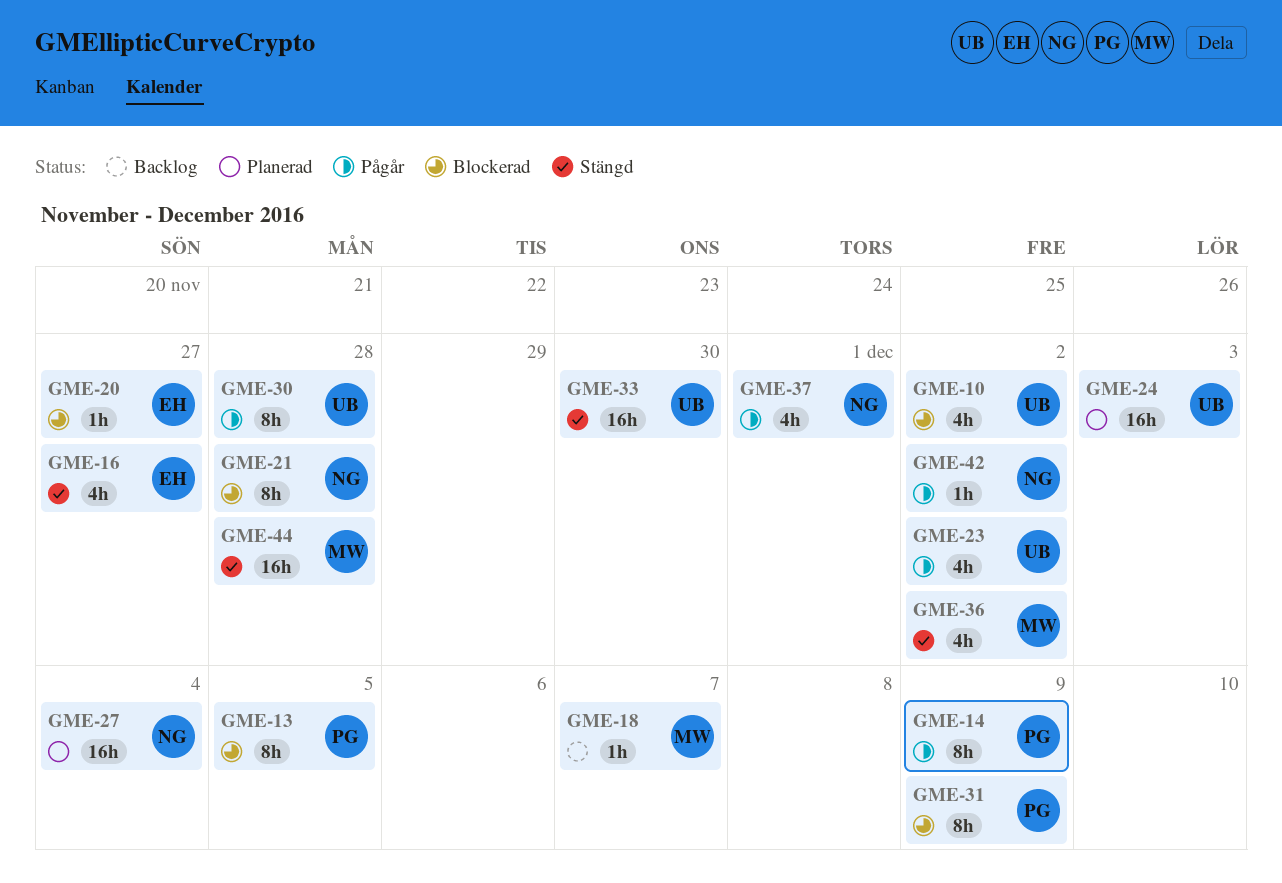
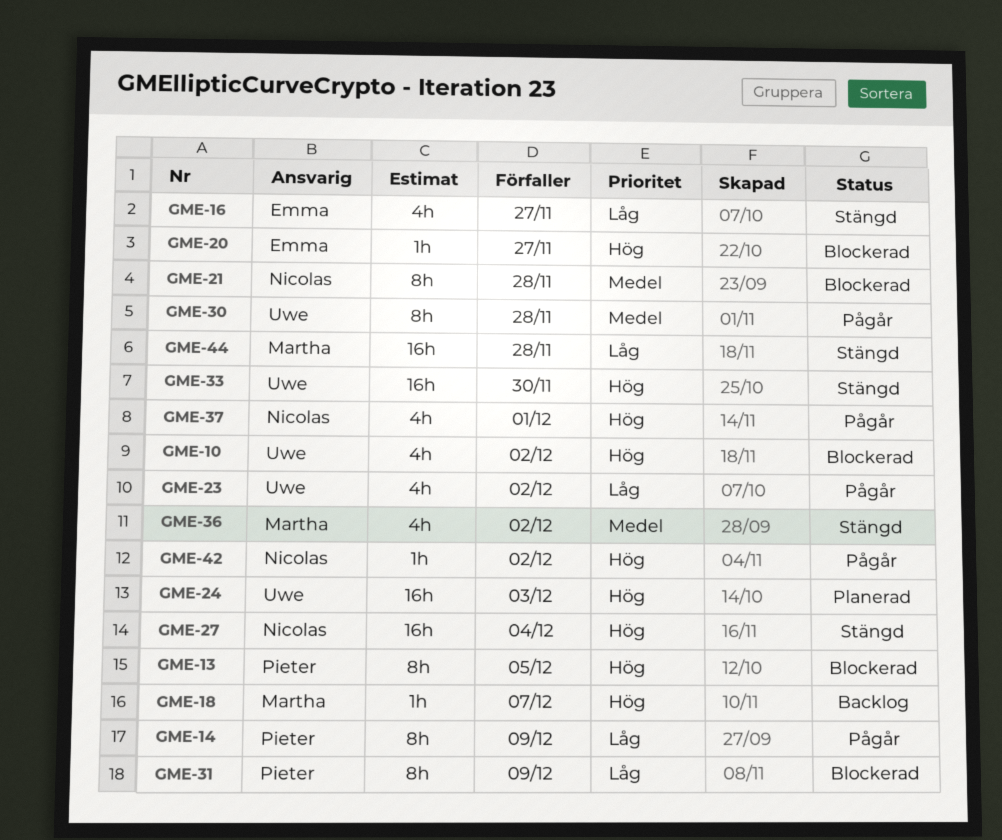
GME-27, status: Planerad -> Stängd

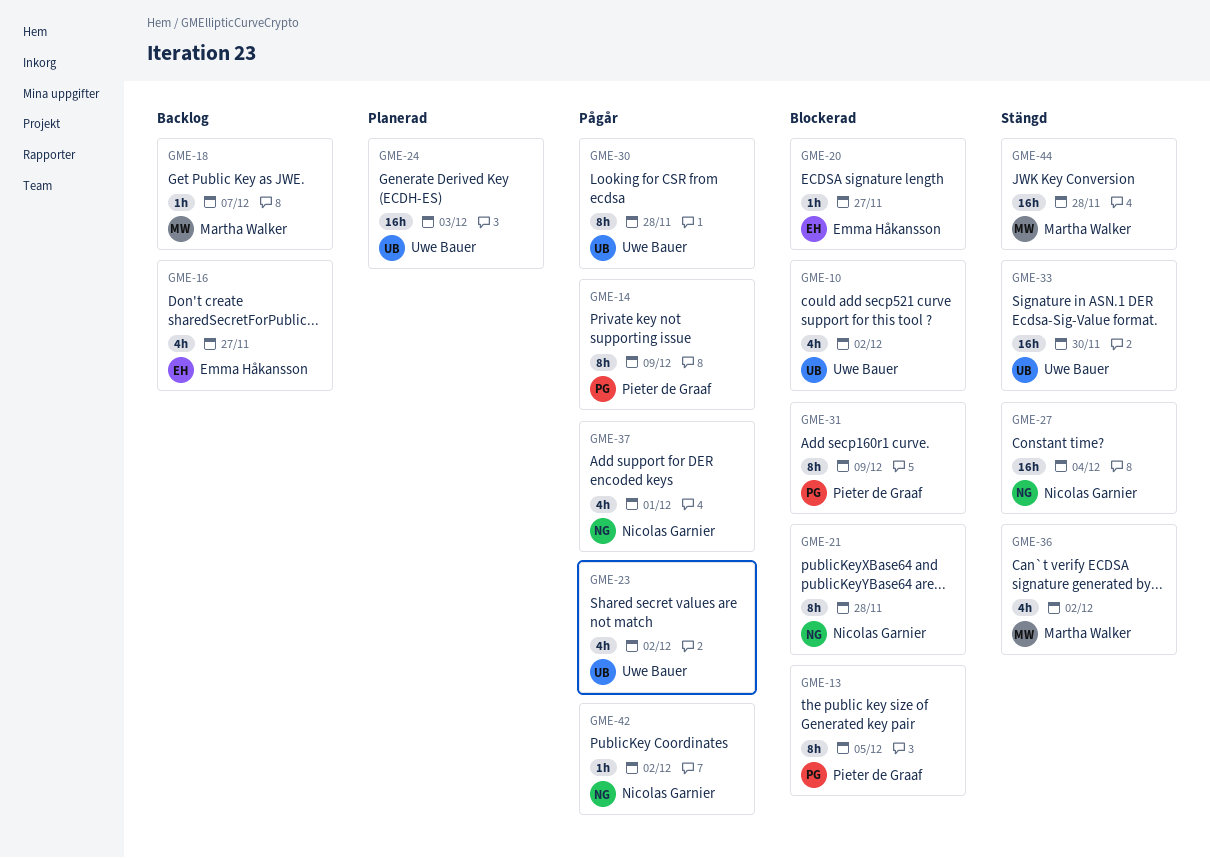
GME-16, status: Stängd -> Backlog

